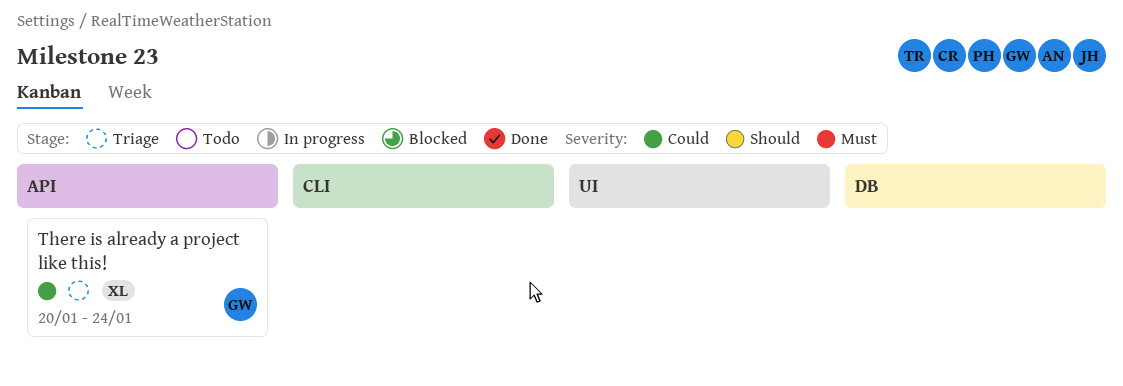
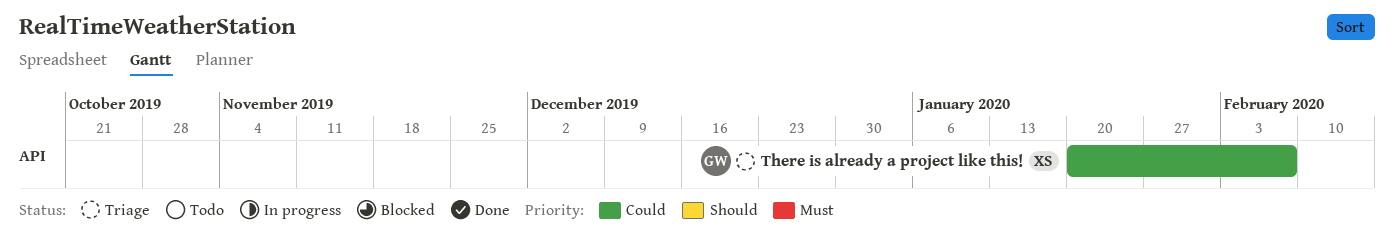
There is already a project like this!, estimate: XL -> XS
There is already a project like this!, due: Jan 24 -> Feb 7

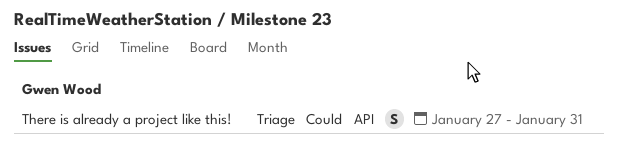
There is already a project like this!, estimate: XS -> S
There is already a project like this!, start: Jan 20 -> Jan 27
There is already a project like this!, due: Feb 7 -> Jan 31

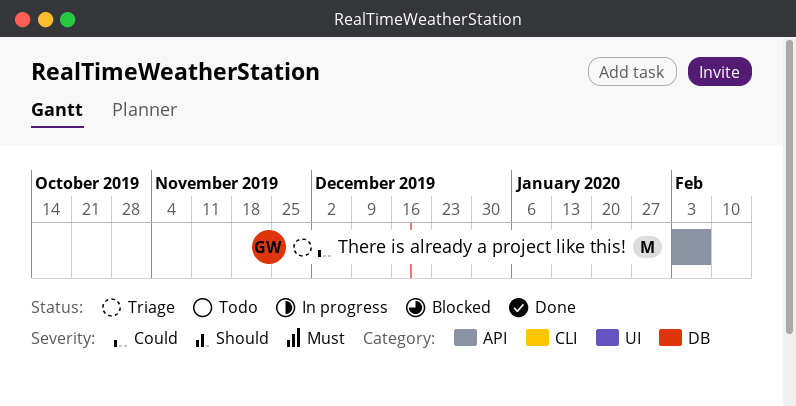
There is already a project like this!, estimate: S -> M
There is already a project like this!, start: Jan 27 -> Feb 3
There is already a project like this!, due: Jan 31 -> Feb 7

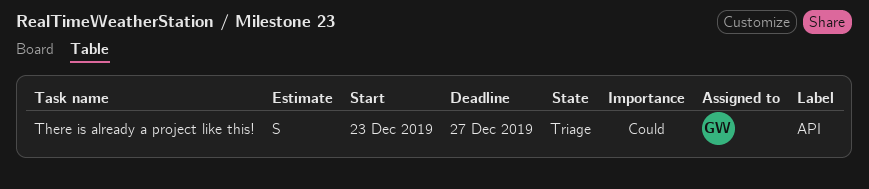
There is already a project like this!, estimate: M -> S
There is already a project like this!, start: Feb 3 -> Dec 23
There is already a project like this!, due: Feb 7 -> Dec 27

